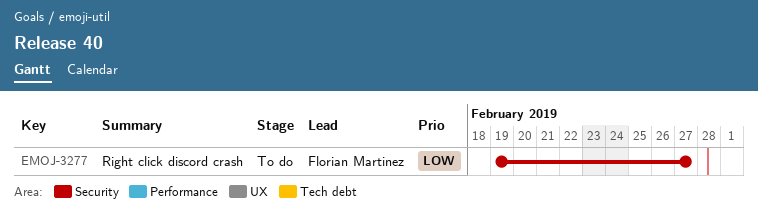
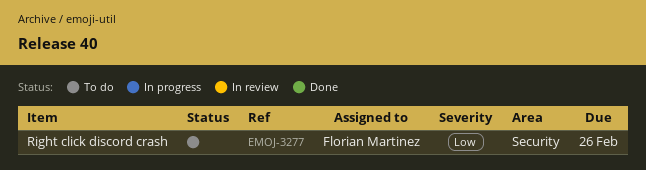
EMOJ-3277, due: Feb 27 -> Feb 26

